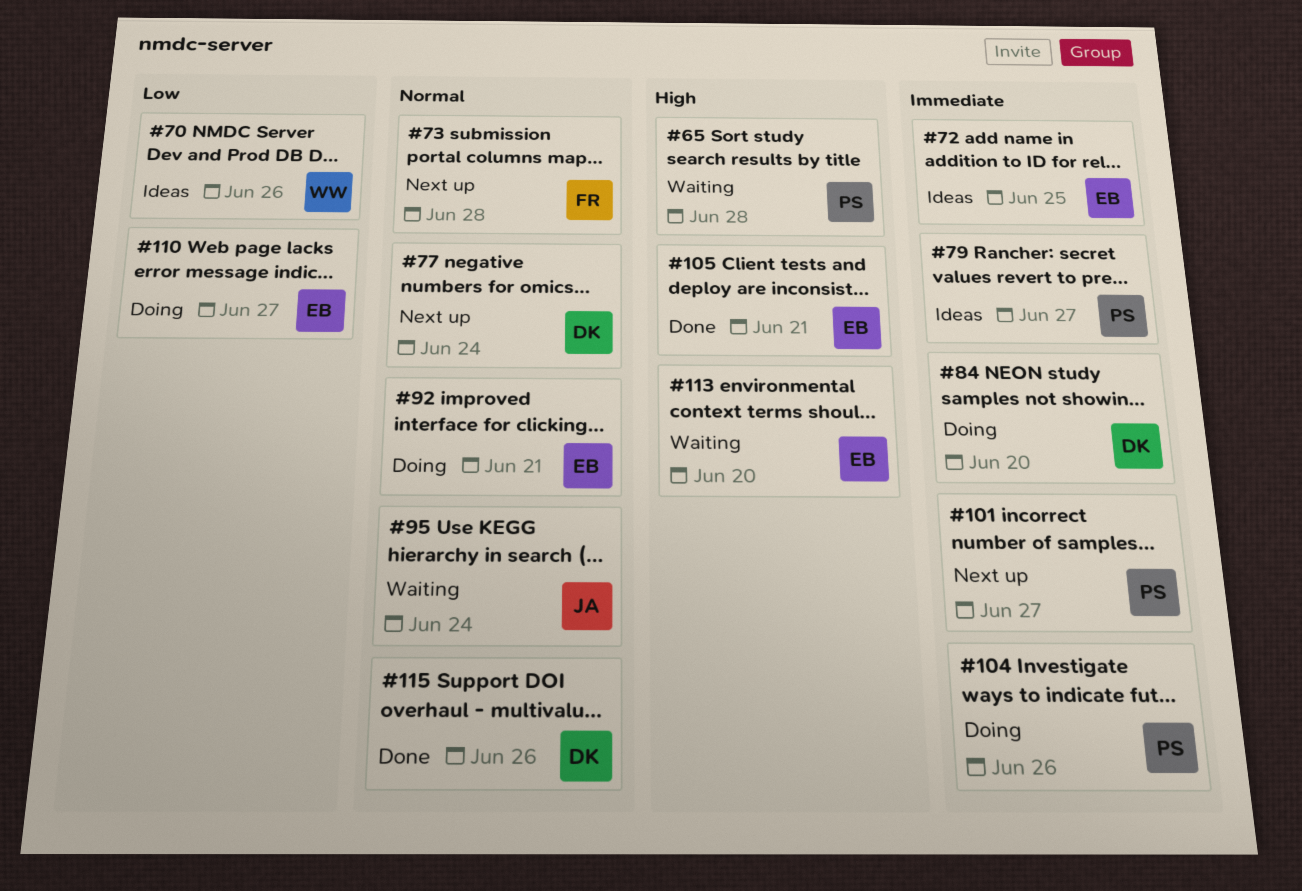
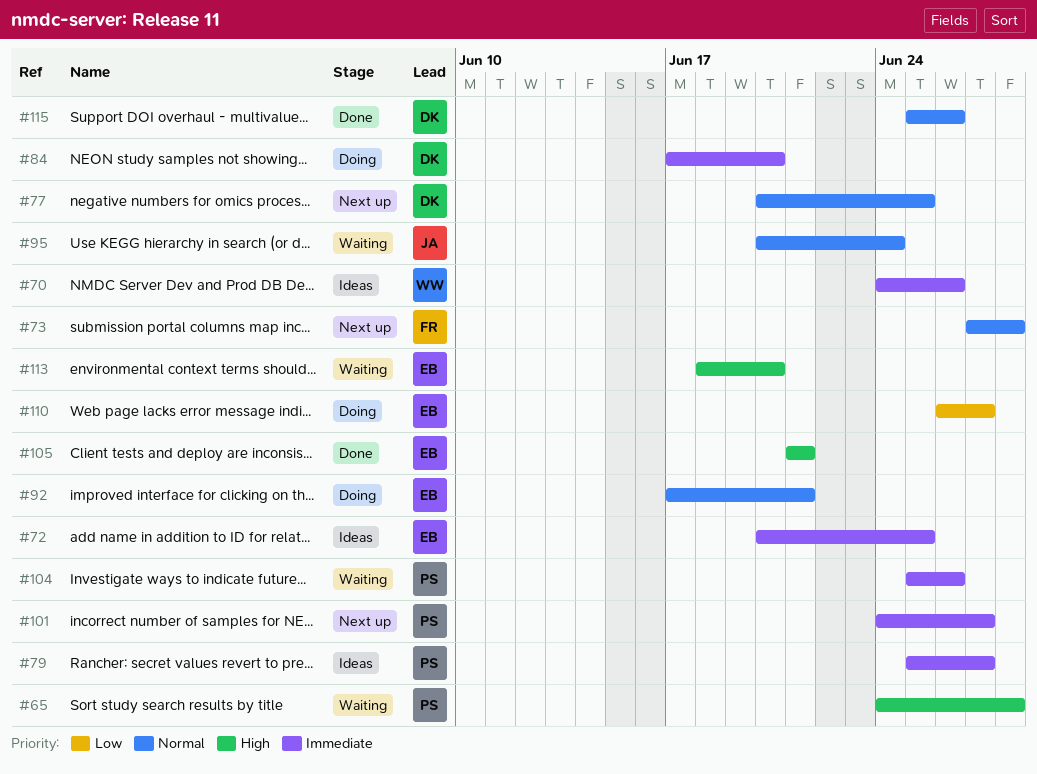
#70, priority: Low -> Immediate
#77, due: Jun 24 -> Jun 25
#104, status: Doing -> Waiting

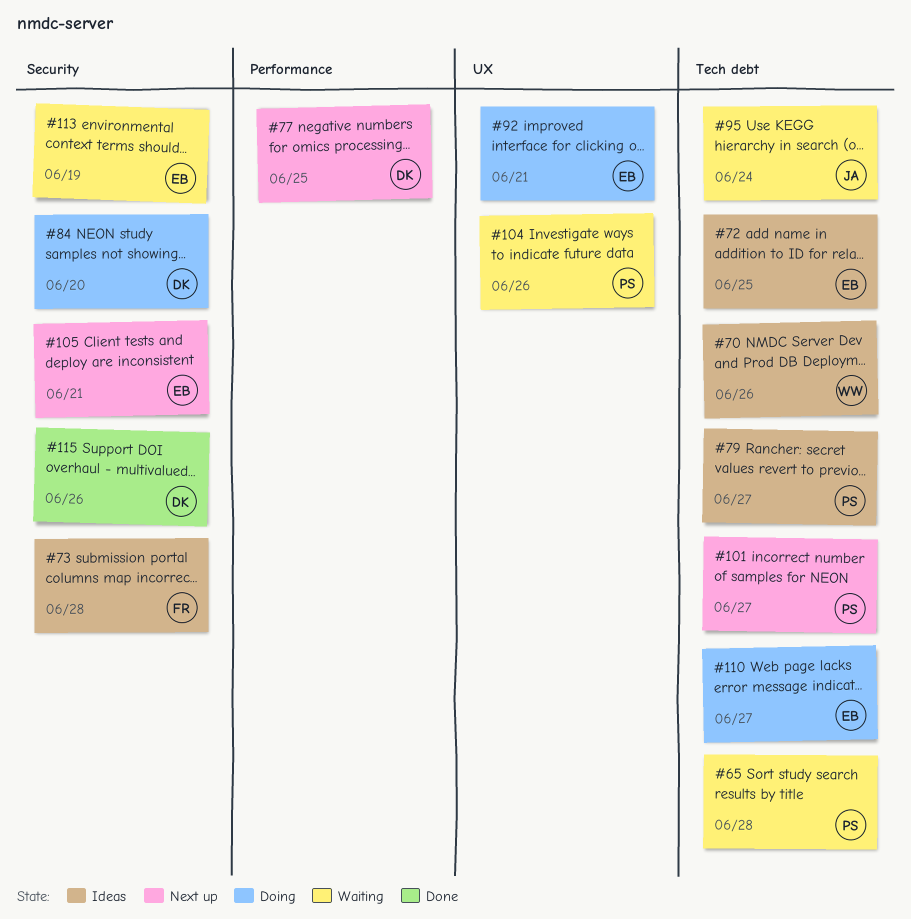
#73, status: Next up -> Ideas
#105, status: Done -> Next up
#113, due: Jun 20 -> Jun 19

